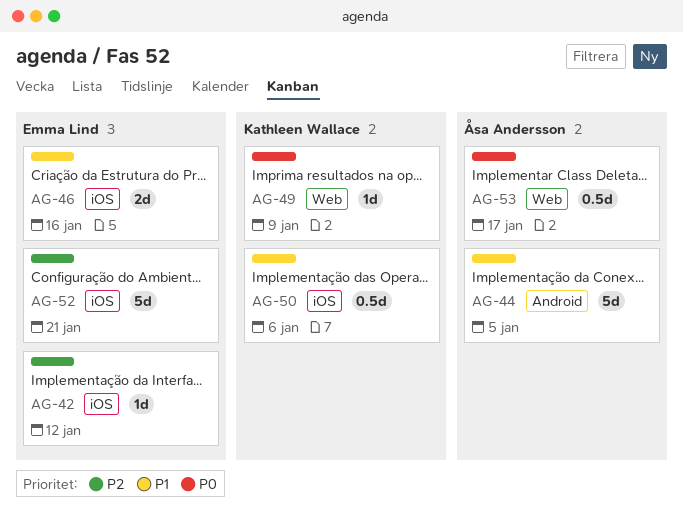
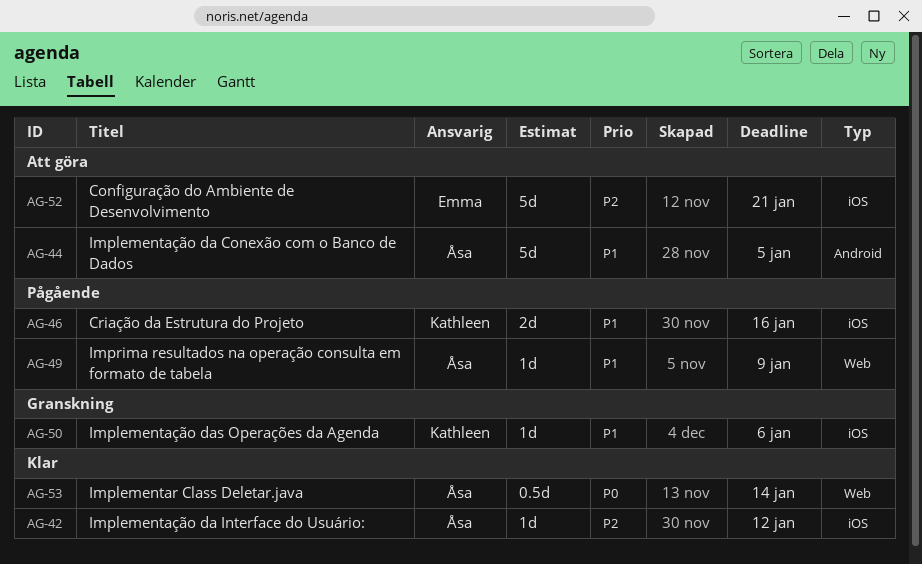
AG-42, owner: Emma Lind -> Åsa Andersson
AG-46, owner: Emma Lind -> Kathleen Wallace
AG-49, owner: Kathleen Wallace -> Åsa Andersson
AG-49, priority: P0 -> P1
AG-50, estimate: 0.5d -> 1d
AG-53, due: Jan 17 -> Jan 14

